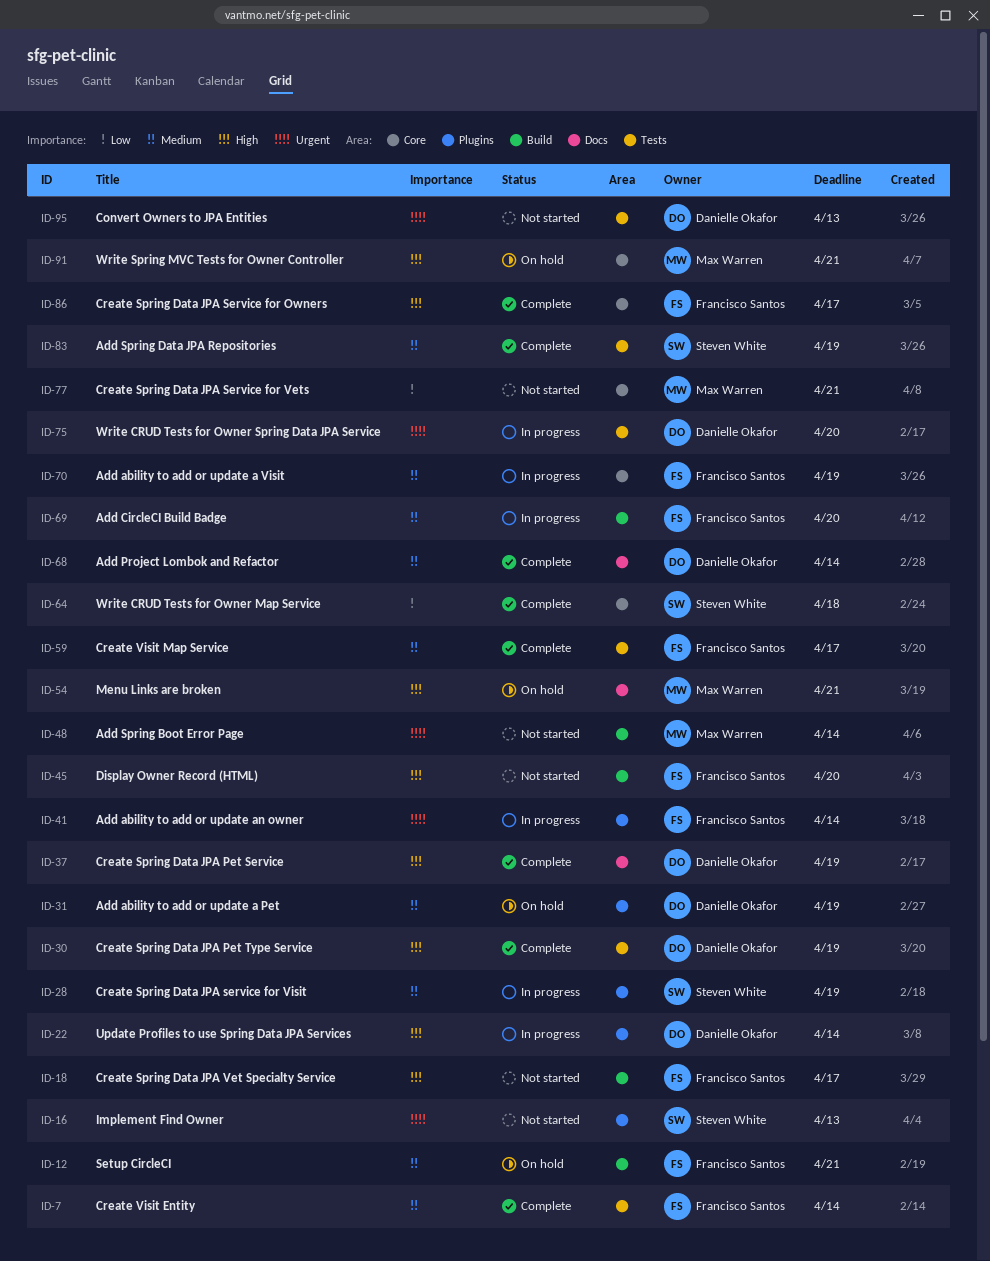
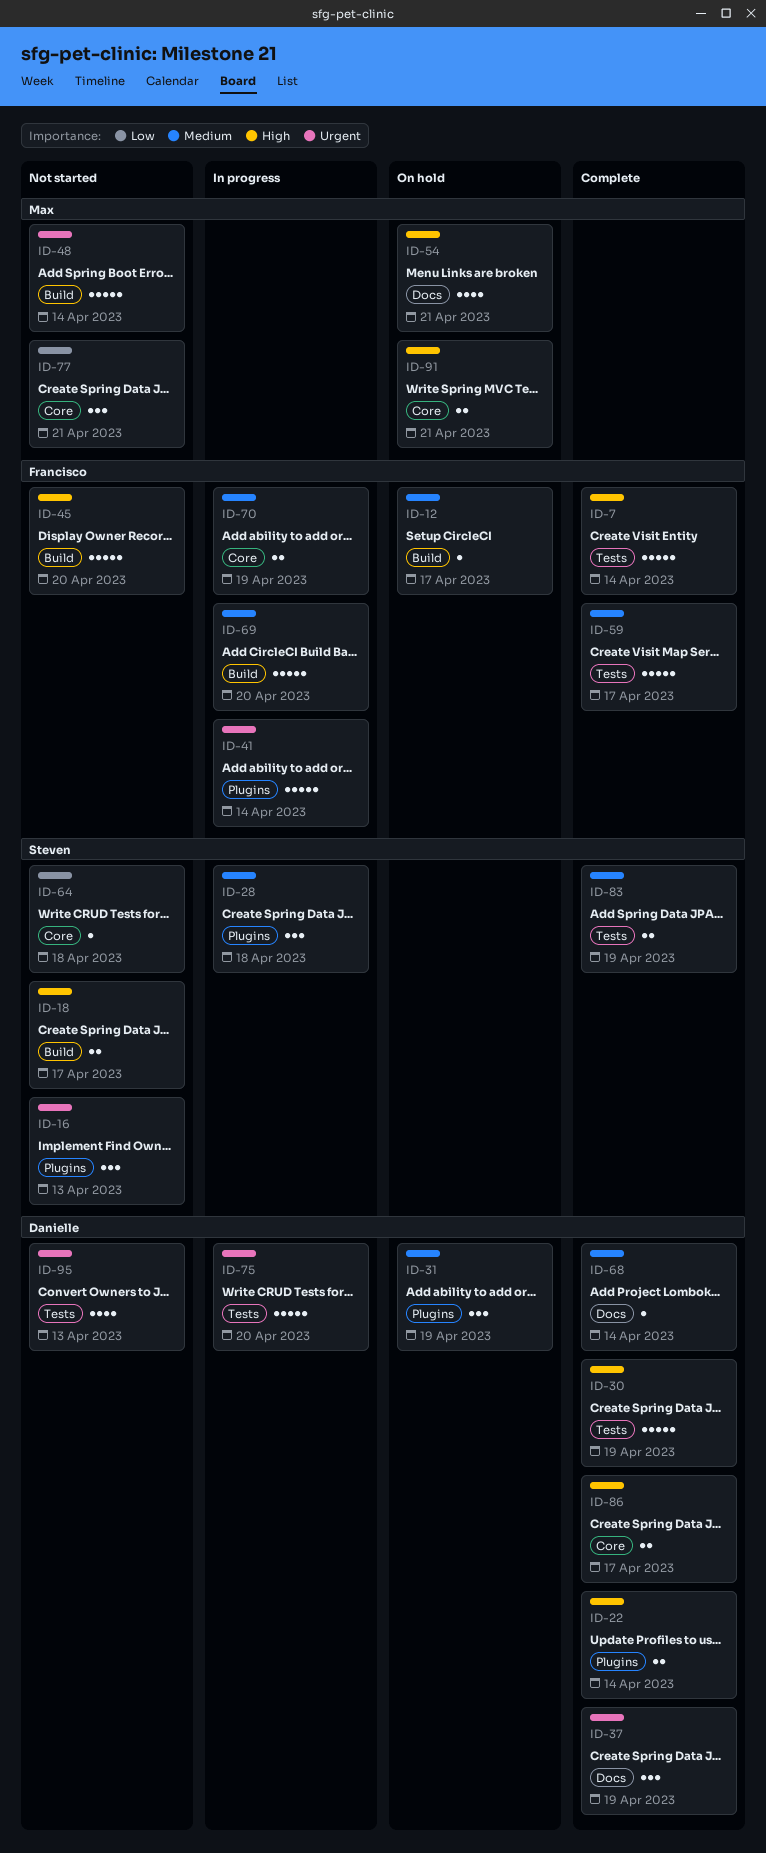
ID-7, priority: Medium -> High
ID-12, due: Apr 21 -> Apr 17
ID-18, owner: Francisco Santos -> Steven White
ID-22, status: In progress -> Complete
ID-28, due: Apr 19 -> Apr 18
ID-37, priority: High -> Urgent
ID-64, status: Complete -> Not started
ID-86, owner: Francisco Santos -> Danielle Okafor

